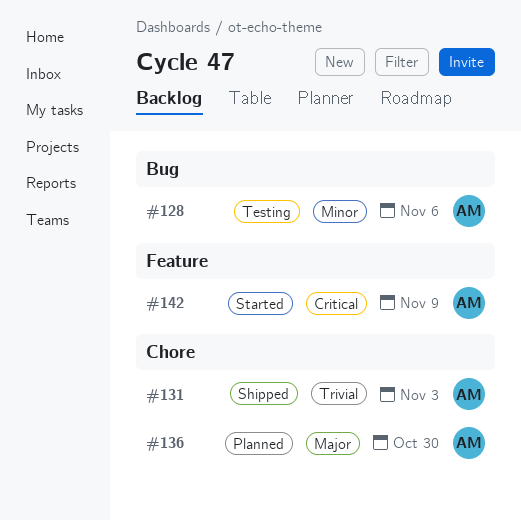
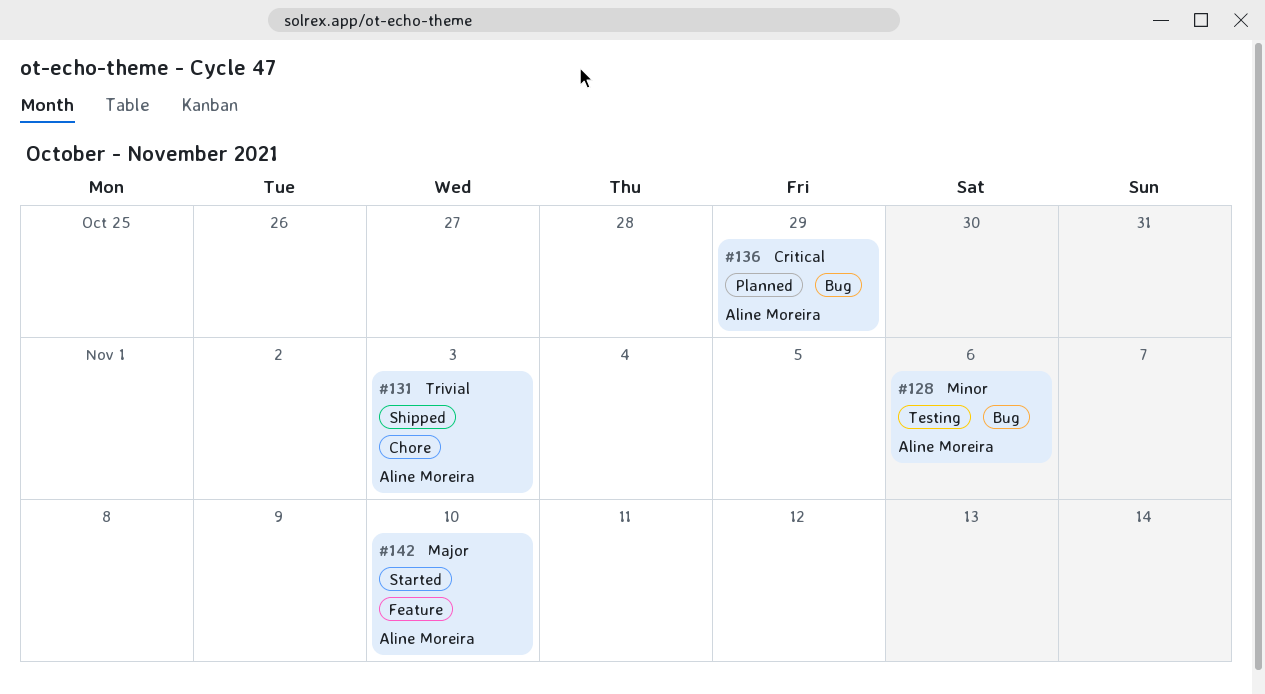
#136, priority: Major -> Critical
#136, label: Chore -> Bug
#136, due: Oct 30 -> Oct 29
#142, priority: Critical -> Major
#142, due: Nov 9 -> Nov 10

